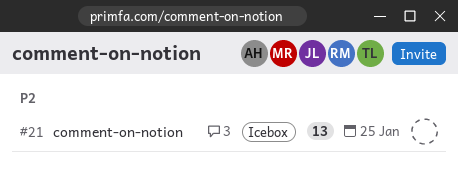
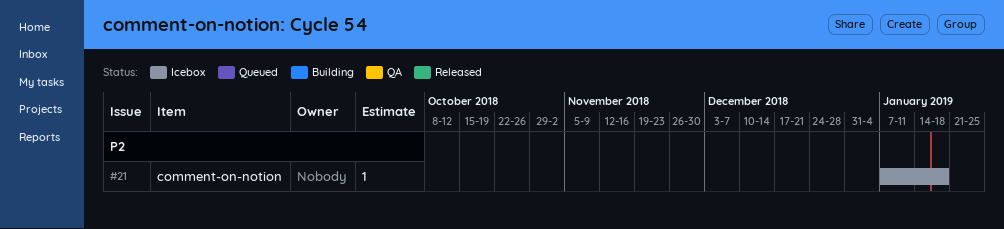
#21, estimate: 13 -> 1
#21, due: Jan 25 -> Jan 18

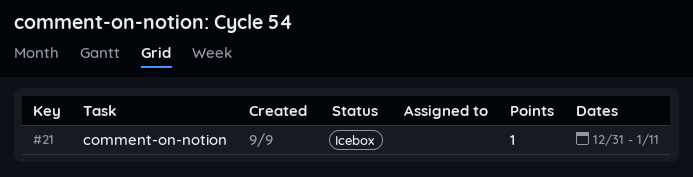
#21, start: Jan 7 -> Dec 31
#21, due: Jan 18 -> Jan 11

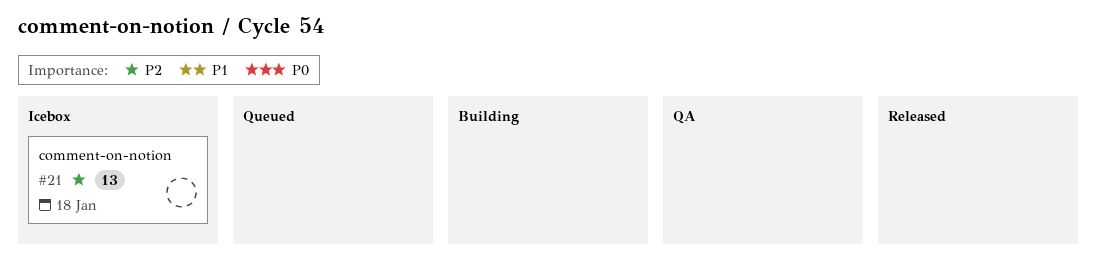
#21, estimate: 1 -> 13
#21, due: Jan 11 -> Jan 18

